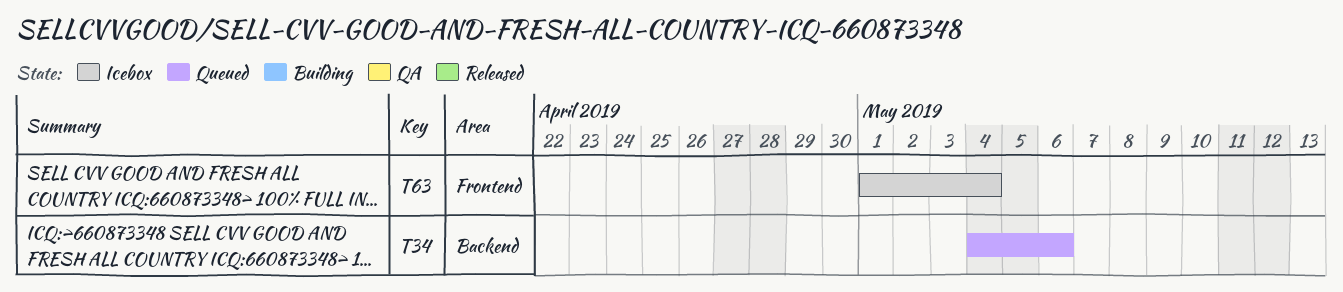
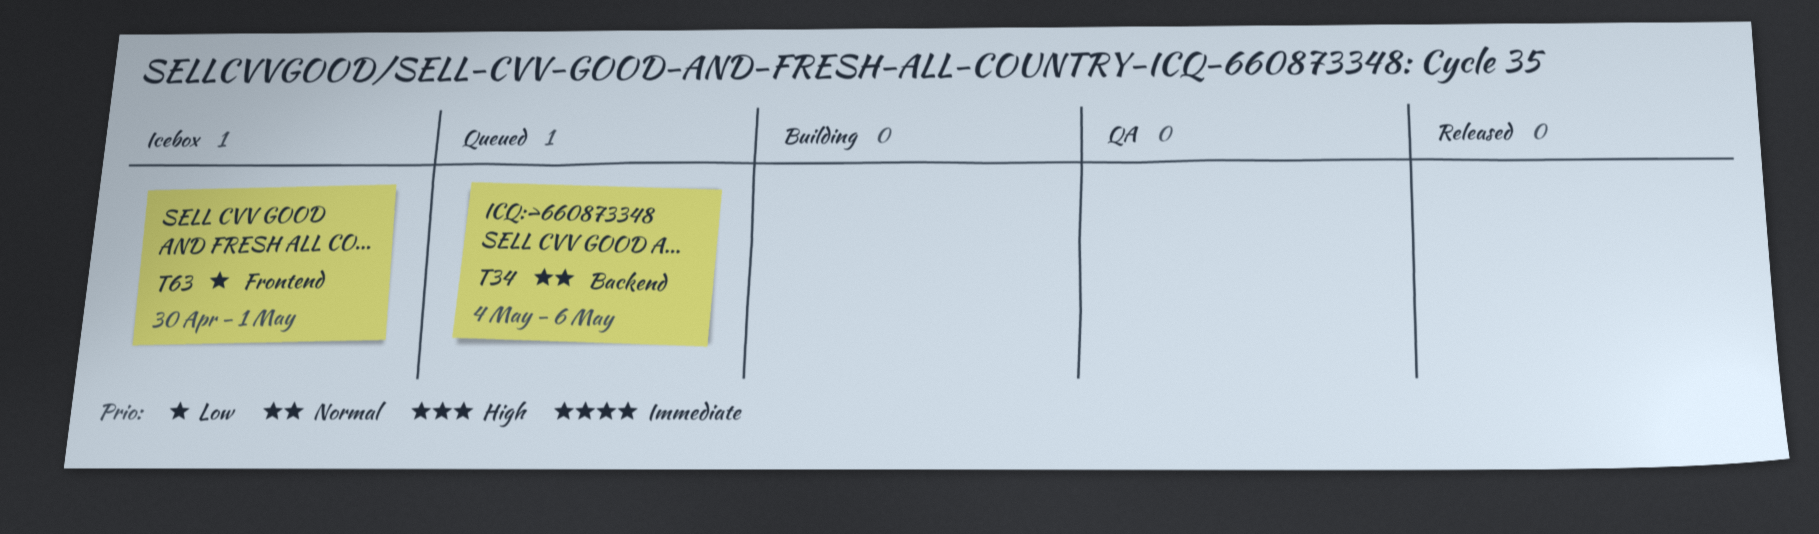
T63, start: May 1 -> Apr 30
T63, due: May 4 -> May 1

